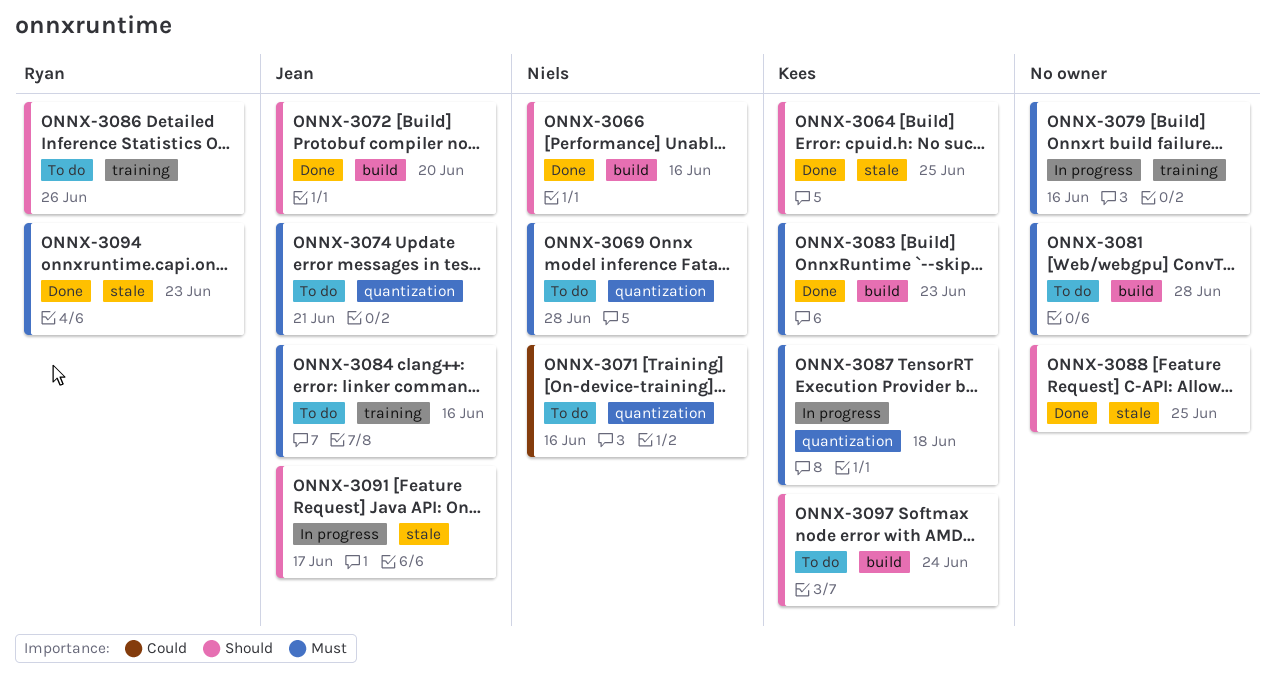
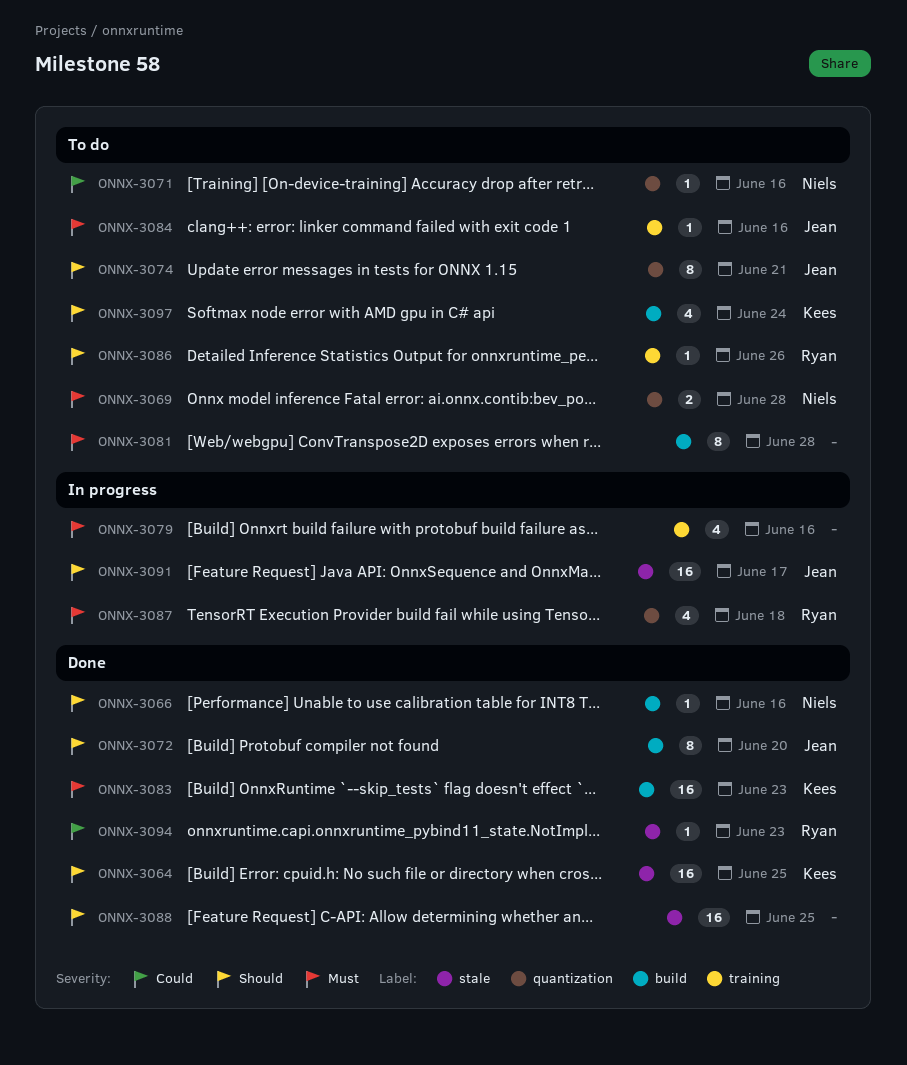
ONNX-3074, priority: Must -> Should
ONNX-3087, owner: Kees -> Ryan
ONNX-3094, priority: Must -> Could

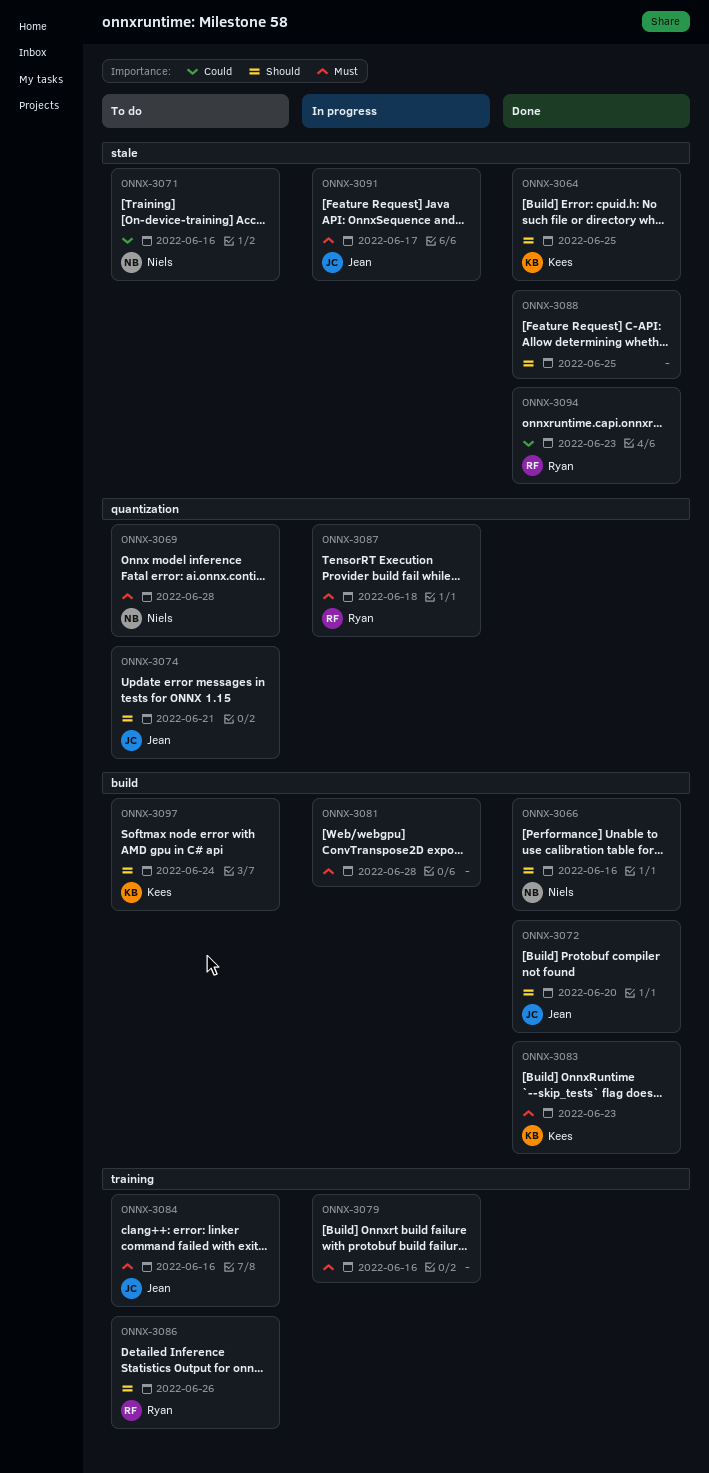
ONNX-3071, label: quantization -> stale
ONNX-3081, status: To do -> In progress
ONNX-3091, priority: Should -> Must

